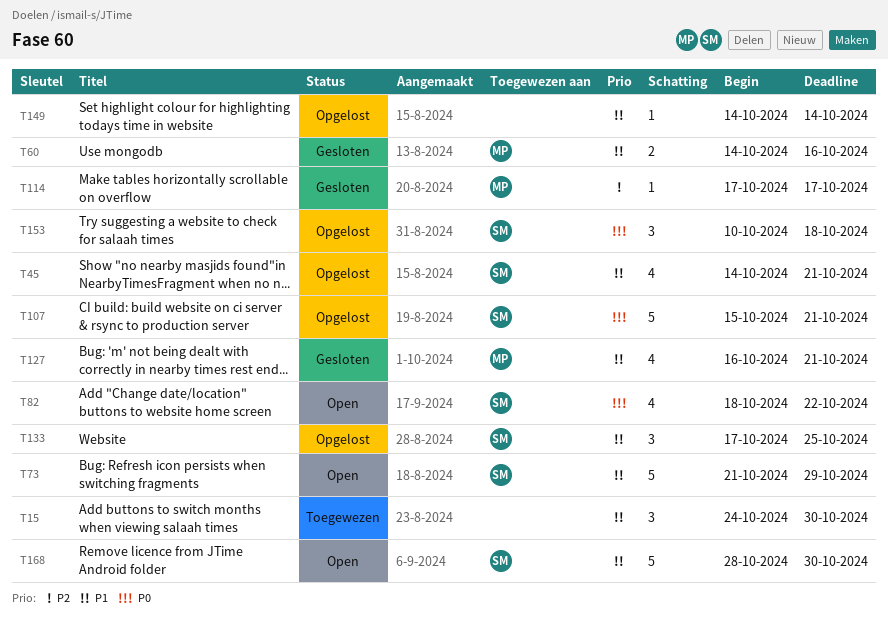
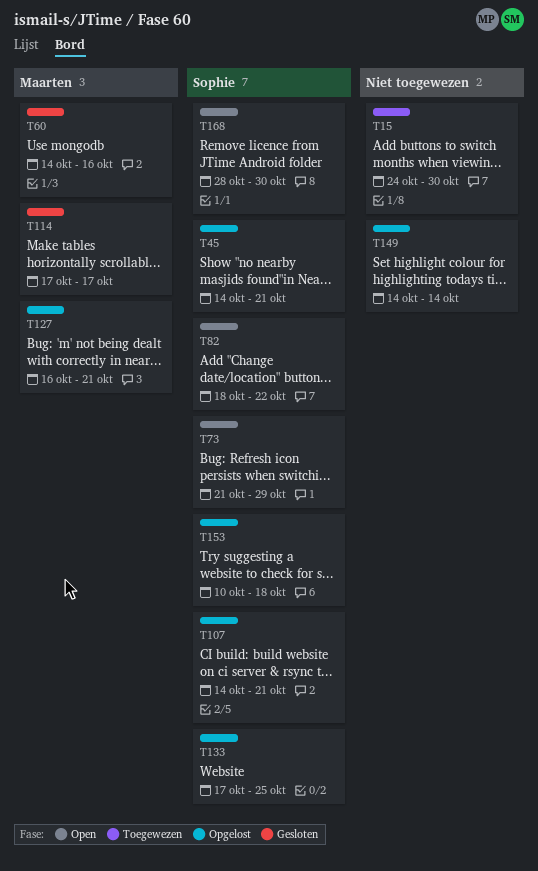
T107, start: Oct 15 -> Oct 14
T127, status: Gesloten -> Opgelost

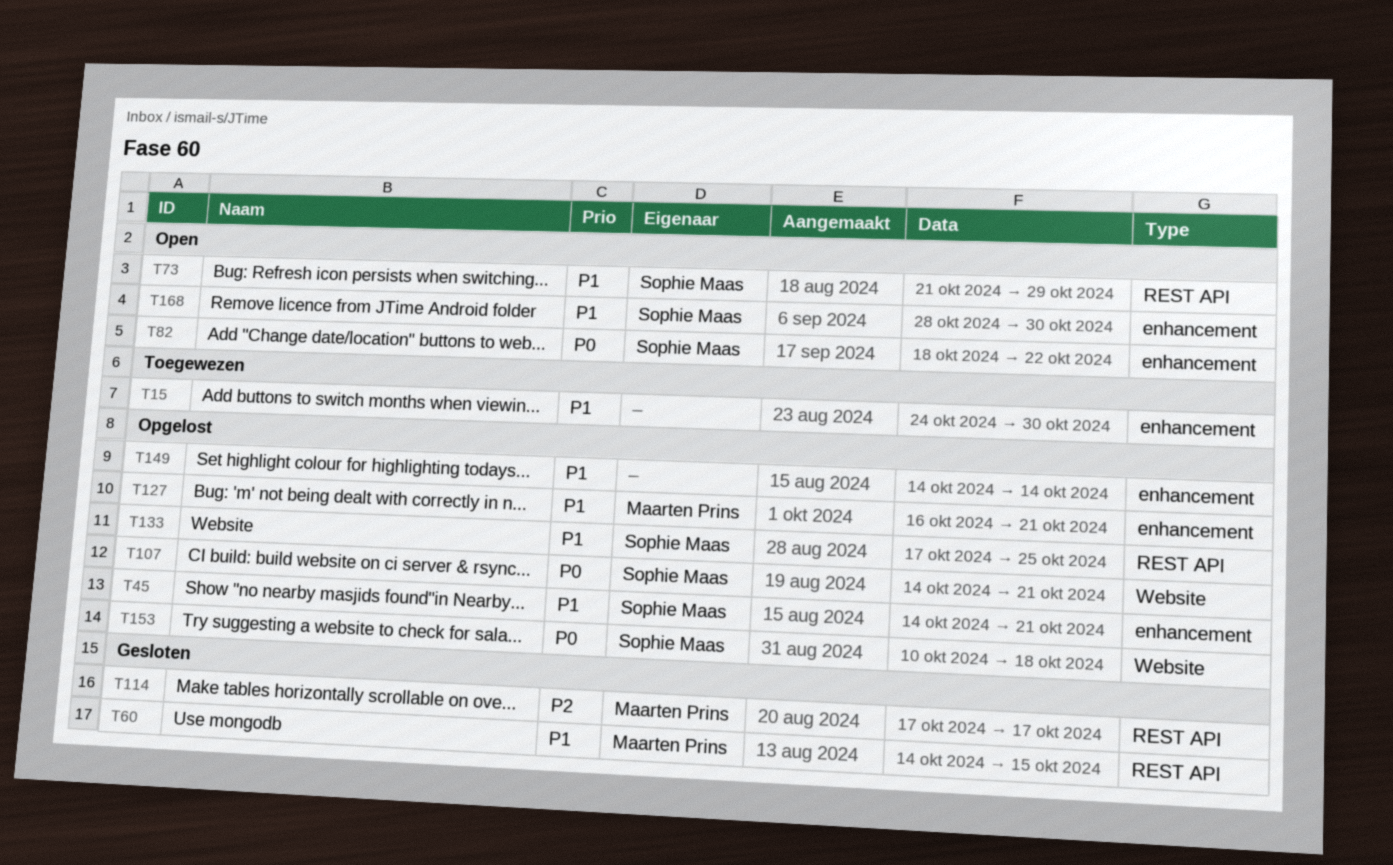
T60, due: Oct 16 -> Oct 15

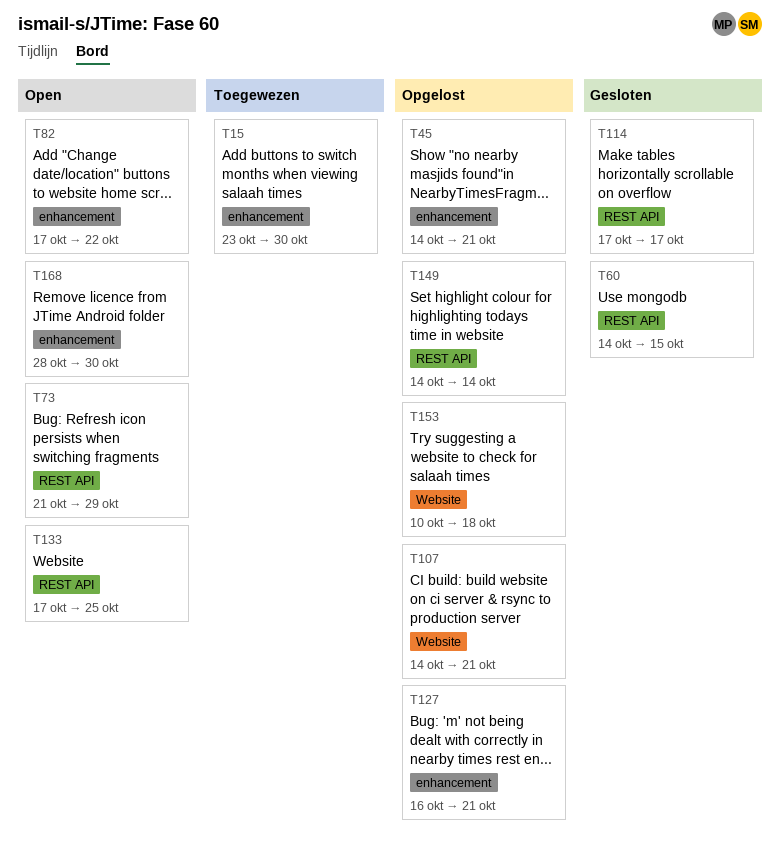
T15, start: Oct 24 -> Oct 23
T82, start: Oct 18 -> Oct 17
T133, status: Opgelost -> Open
T149, label: enhancement -> REST API

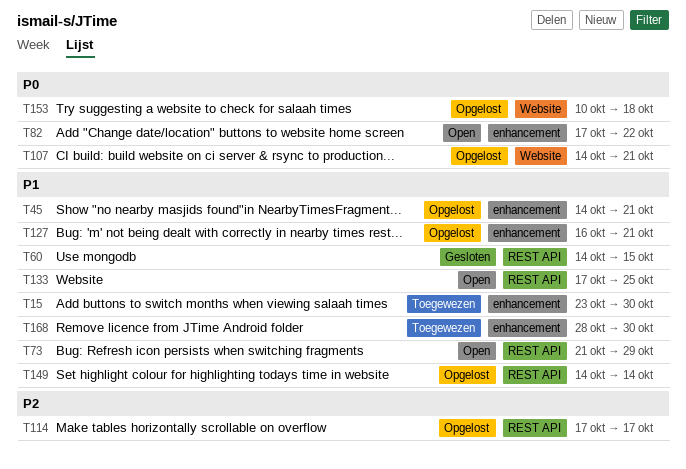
T114, status: Gesloten -> Opgelost
T168, status: Open -> Toegewezen

